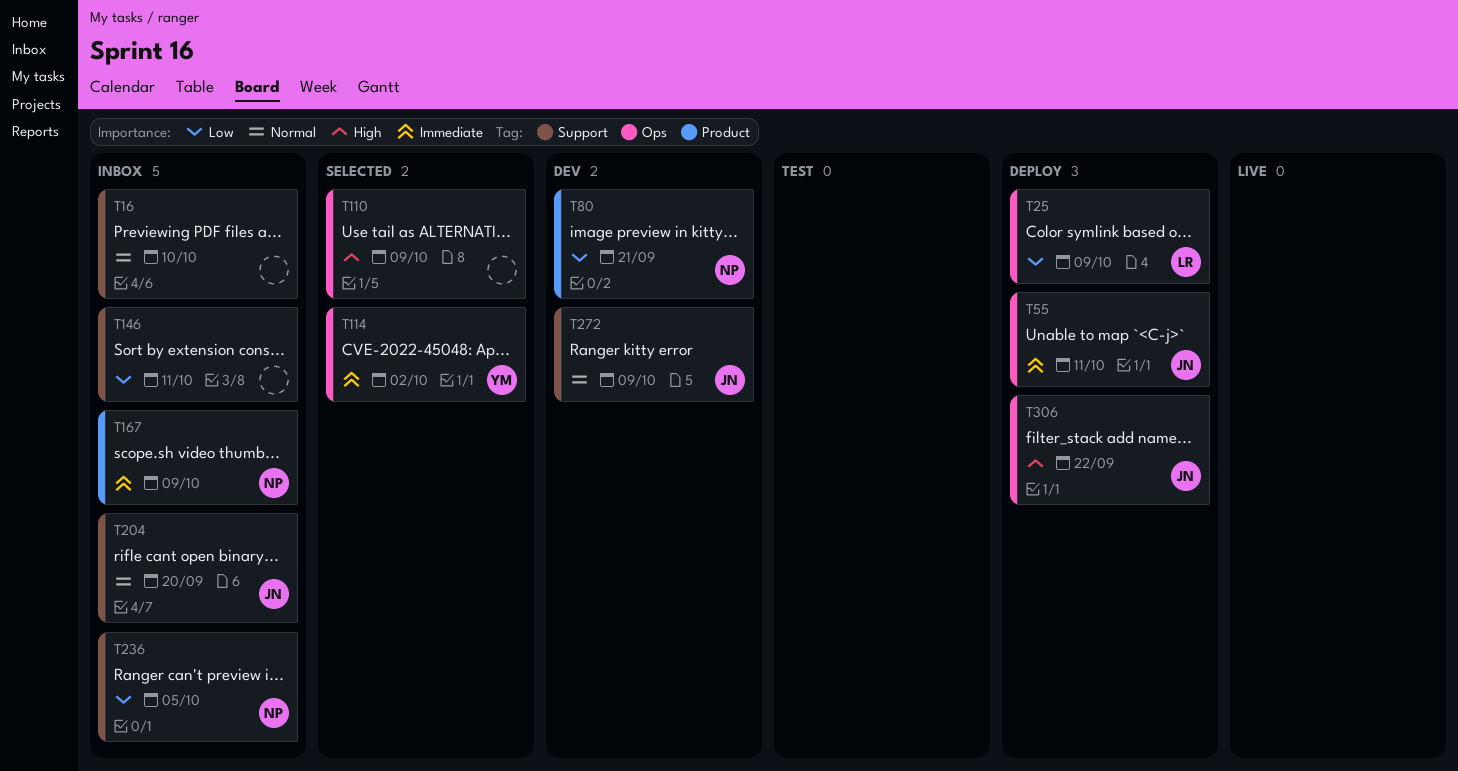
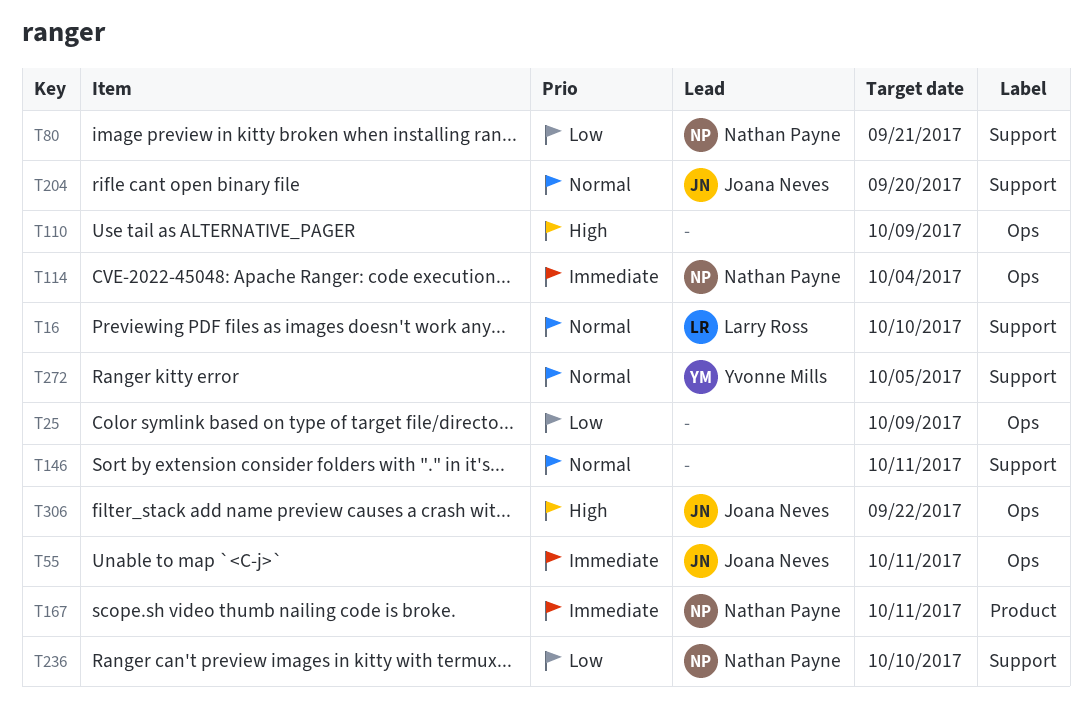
T16, owner: none -> Larry Ross
T25, owner: Larry Ross -> none
T80, label: Product -> Support
T114, owner: Yvonne Mills -> Nathan Payne
T114, due: Oct 2 -> Oct 4
T146, priority: Low -> Normal
T167, due: Oct 9 -> Oct 11
T236, due: Oct 5 -> Oct 10
T272, owner: Joana Neves -> Yvonne Mills
T272, due: Oct 9 -> Oct 5

